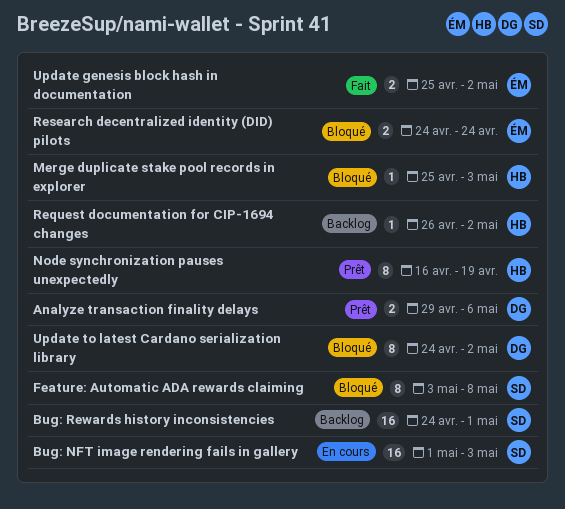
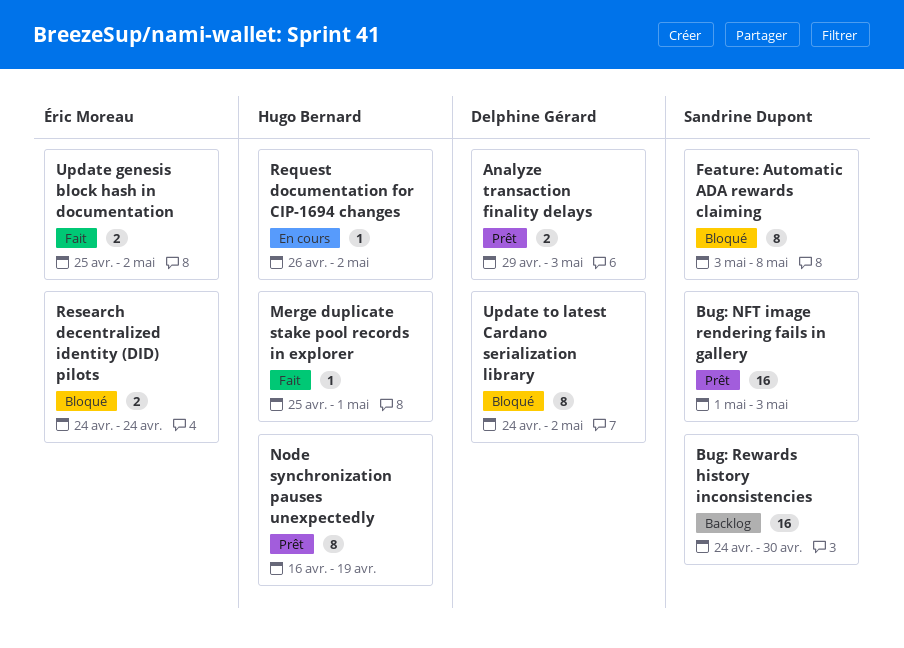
Analyze transaction finality delays, due: May 6 -> May 3
Bug: NFT image rendering fails in gallery, status: En cours -> Prêt
Bug: Rewards history inconsistencies, due: May 1 -> Apr 30
Merge duplicate stake pool records in explorer, status: Bloqué -> Fait
Merge duplicate stake pool records in explorer, due: May 3 -> May 1
Request documentation for CIP-1694 changes, status: Backlog -> En cours

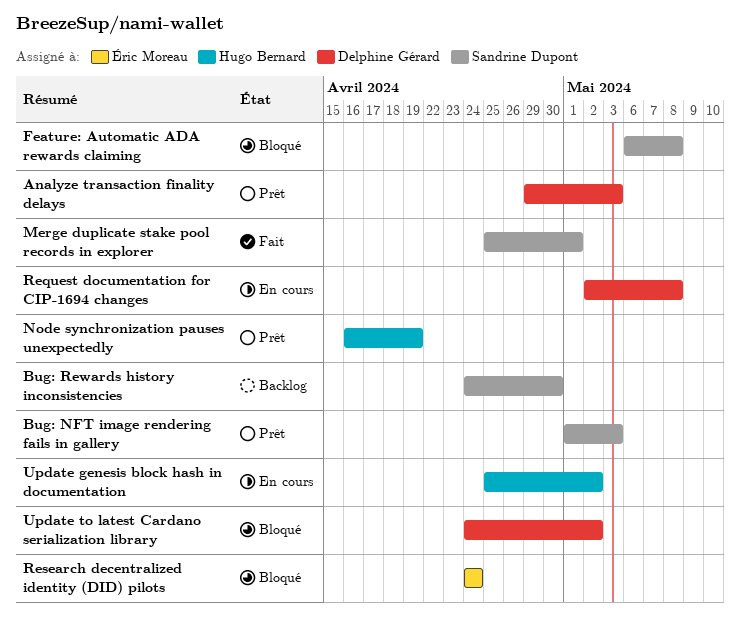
Feature: Automatic ADA rewards claiming, start: May 3 -> May 6
Merge duplicate stake pool records in explorer, owner: Hugo Bernard -> Sandrine Dupont
Request documentation for CIP-1694 changes, owner: Hugo Bernard -> Delphine Gérard
Request documentation for CIP-1694 changes, start: Apr 26 -> May 2
Request documentation for CIP-1694 changes, due: May 2 -> May 8
Update genesis block hash in documentation, status: Fait -> En cours
Update genesis block hash in documentation, owner: Éric Moreau -> Hugo Bernard

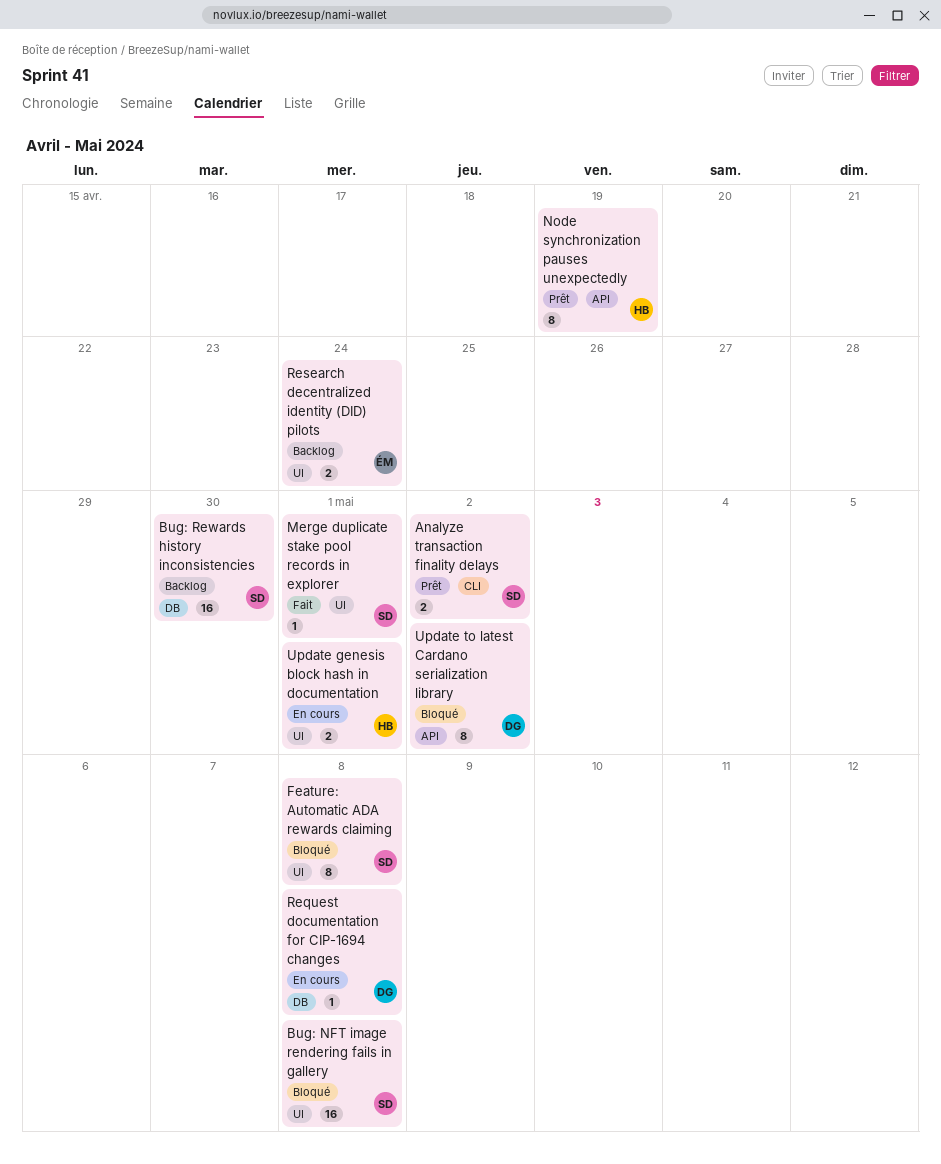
Analyze transaction finality delays, owner: Delphine Gérard -> Sandrine Dupont
Analyze transaction finality delays, due: May 3 -> May 2
Bug: NFT image rendering fails in gallery, status: Prêt -> Bloqué
Bug: NFT image rendering fails in gallery, due: May 3 -> May 8
Research decentralized identity (DID) pilots, status: Bloqué -> Backlog
Update genesis block hash in documentation, due: May 2 -> May 1

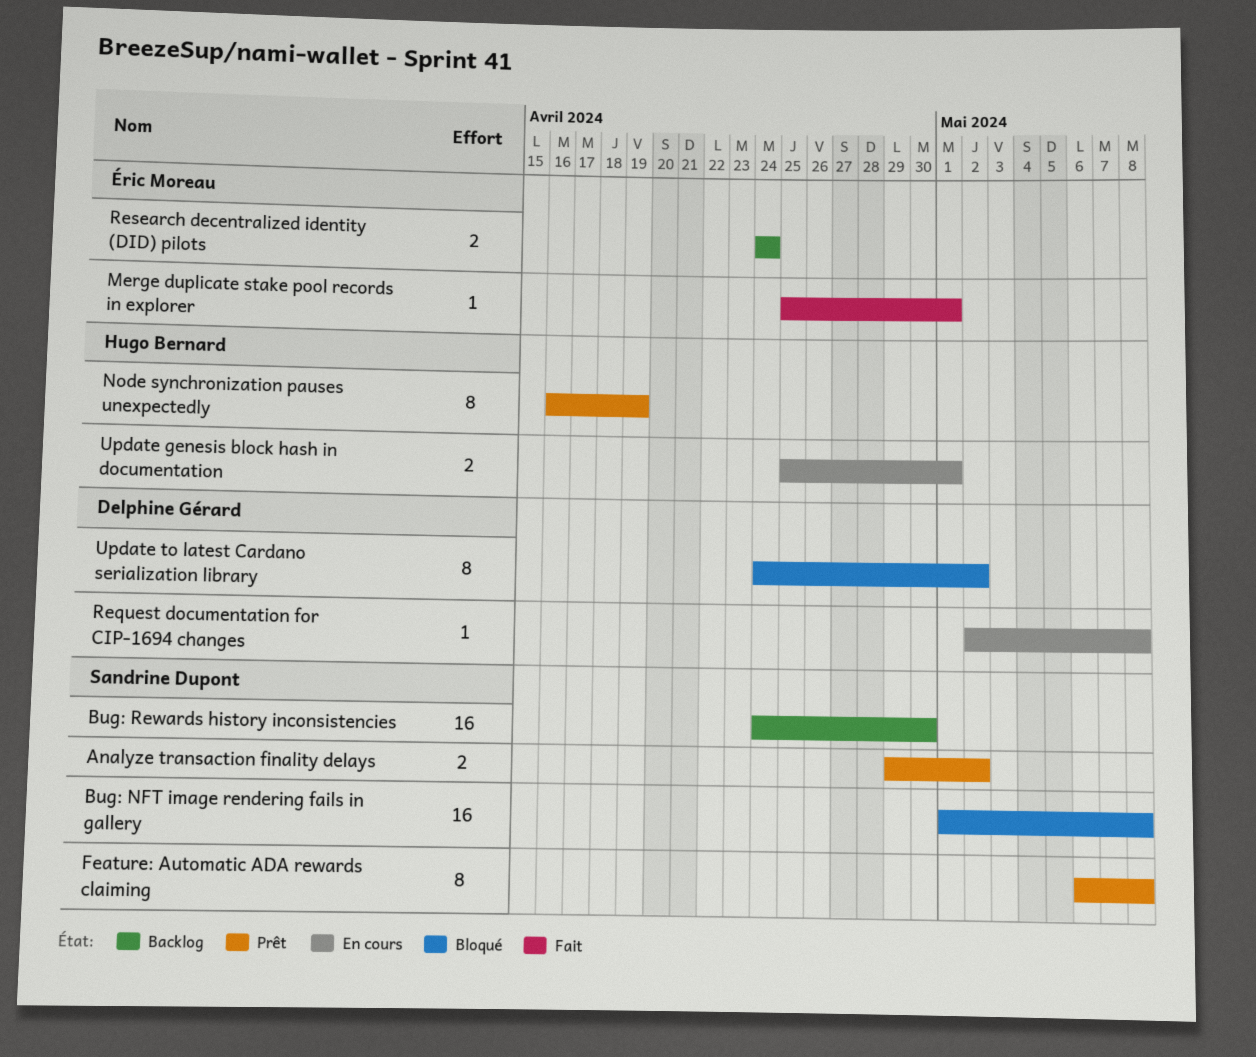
Feature: Automatic ADA rewards claiming, status: Bloqué -> Prêt
Merge duplicate stake pool records in explorer, owner: Sandrine Dupont -> Éric Moreau

